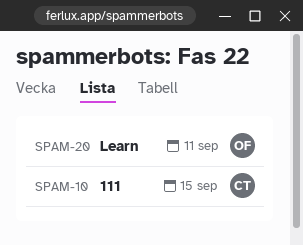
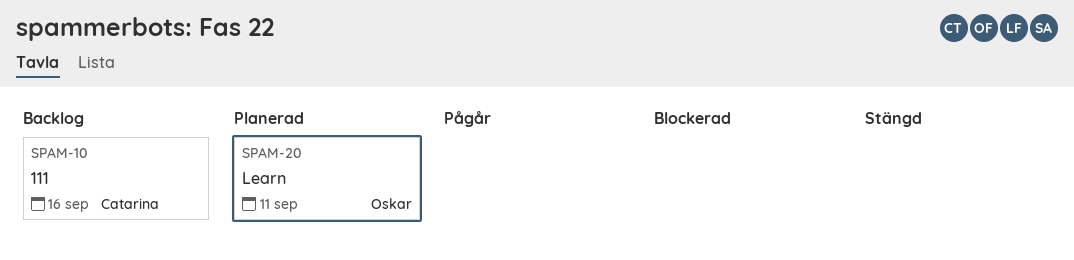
SPAM-10, due: Sep 15 -> Sep 16

